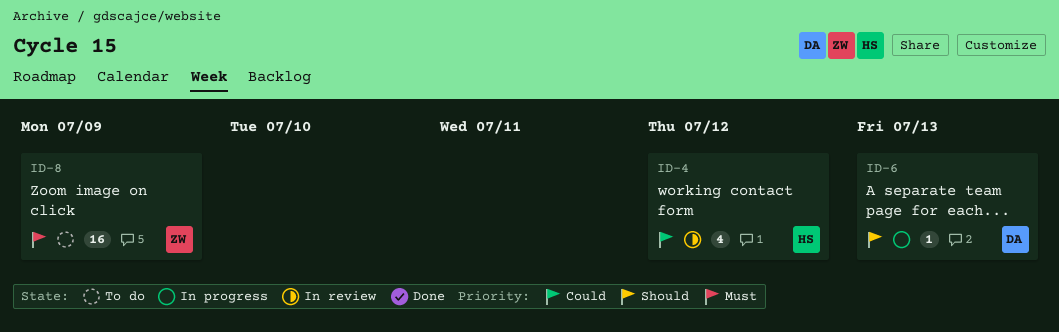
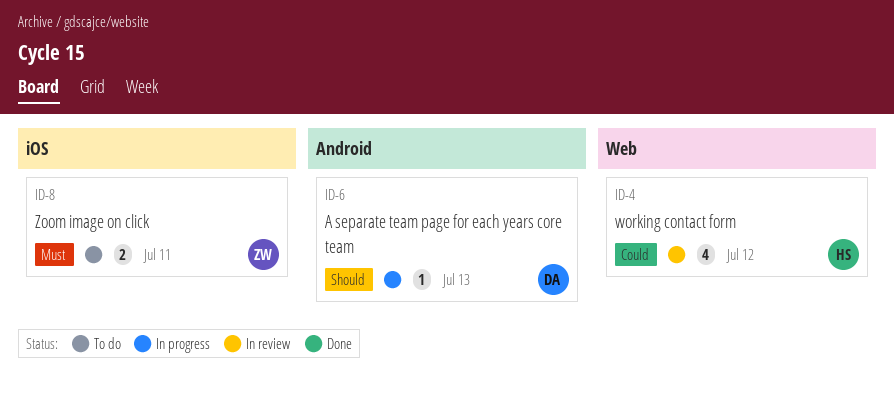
ID-8, estimate: 16 -> 2
ID-8, due: Jul 9 -> Jul 11

